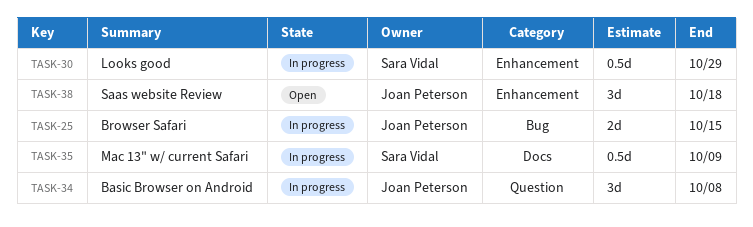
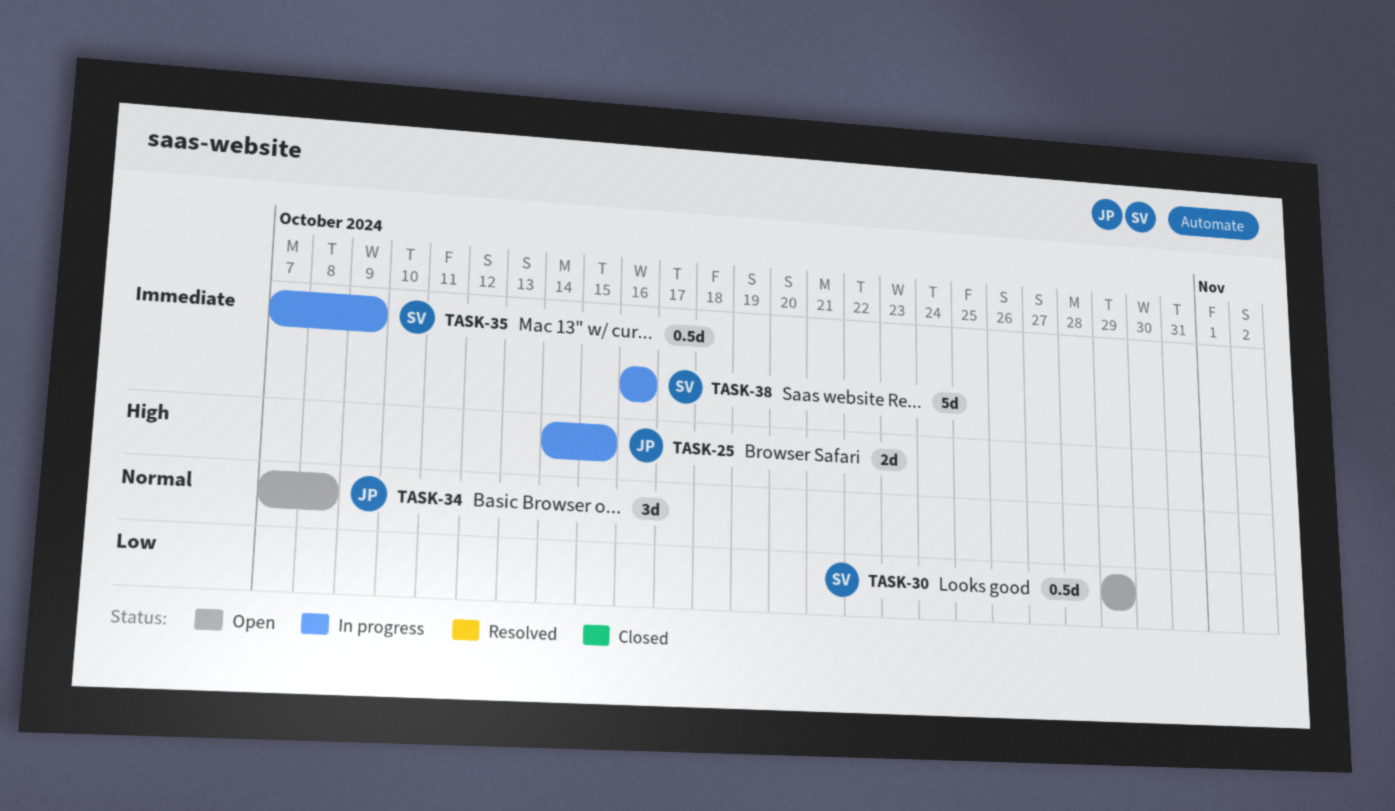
TASK-30, status: In progress -> Open
TASK-34, status: In progress -> Open
TASK-38, status: Open -> In progress
TASK-38, owner: Joan Peterson -> Sara Vidal
TASK-38, estimate: 3d -> 5d
TASK-38, due: Oct 18 -> Oct 16

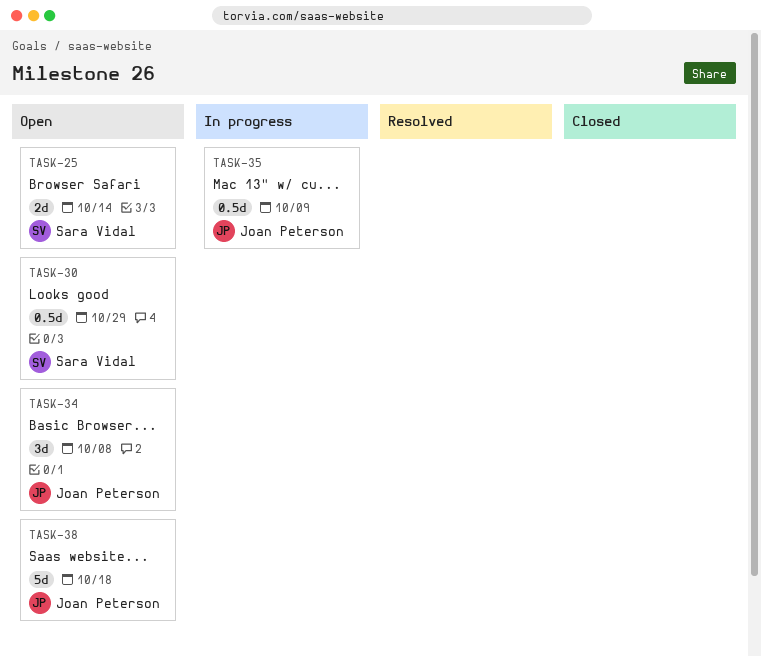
TASK-25, status: In progress -> Open
TASK-25, owner: Joan Peterson -> Sara Vidal
TASK-25, due: Oct 15 -> Oct 14
TASK-35, owner: Sara Vidal -> Joan Peterson
TASK-38, status: In progress -> Open
TASK-38, owner: Sara Vidal -> Joan Peterson
TASK-38, due: Oct 16 -> Oct 18

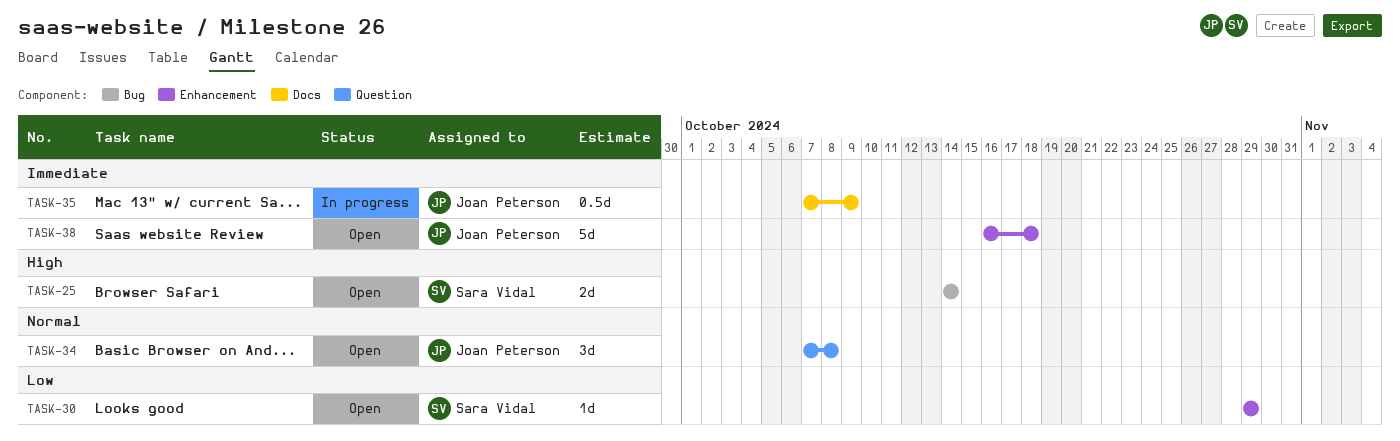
TASK-30, estimate: 0.5d -> 1d

